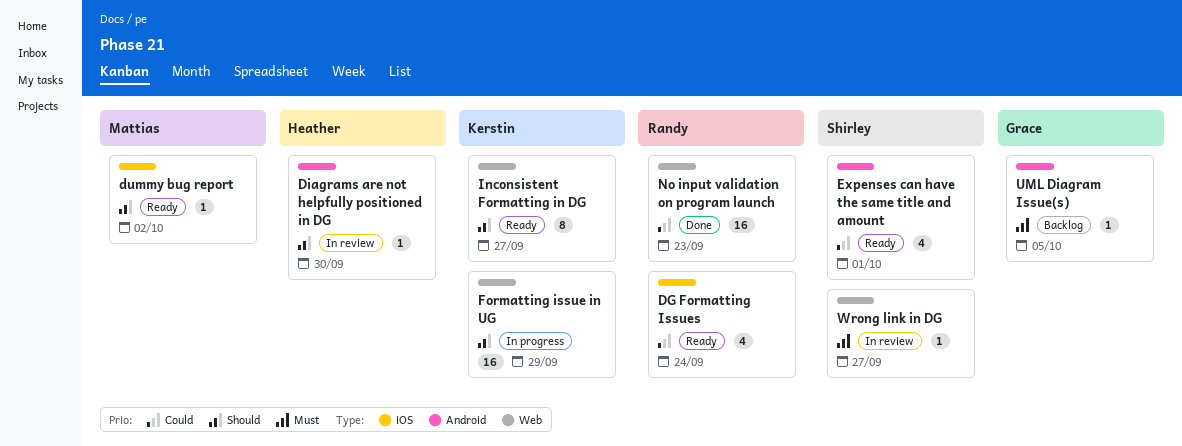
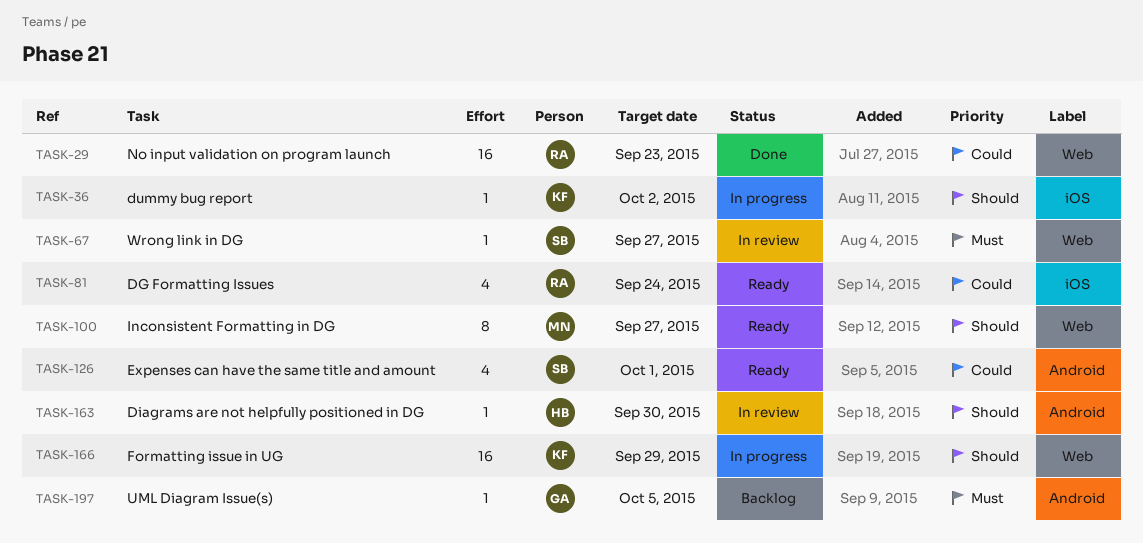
dummy bug report, status: Ready -> In progress
dummy bug report, owner: Mattias -> Kerstin
Inconsistent Formatting in DG, owner: Kerstin -> Mattias

